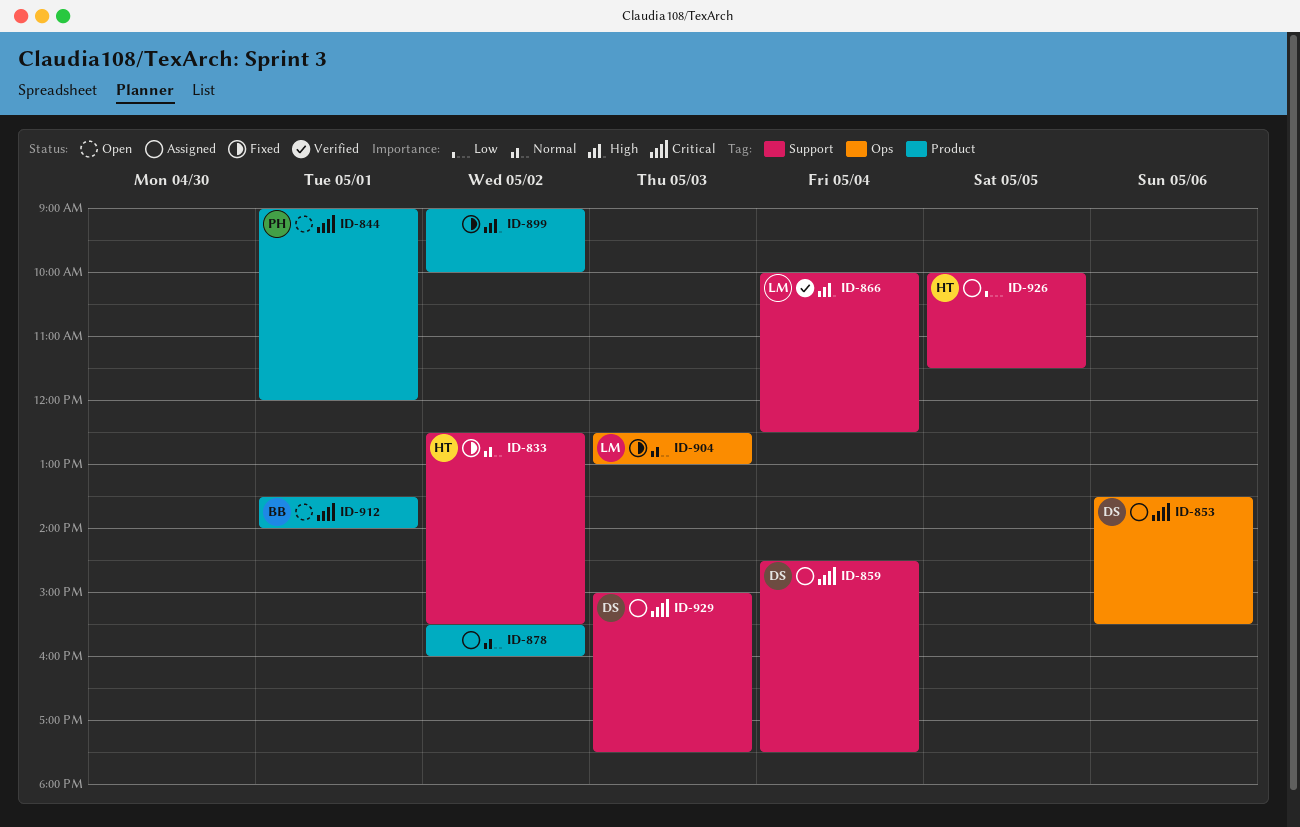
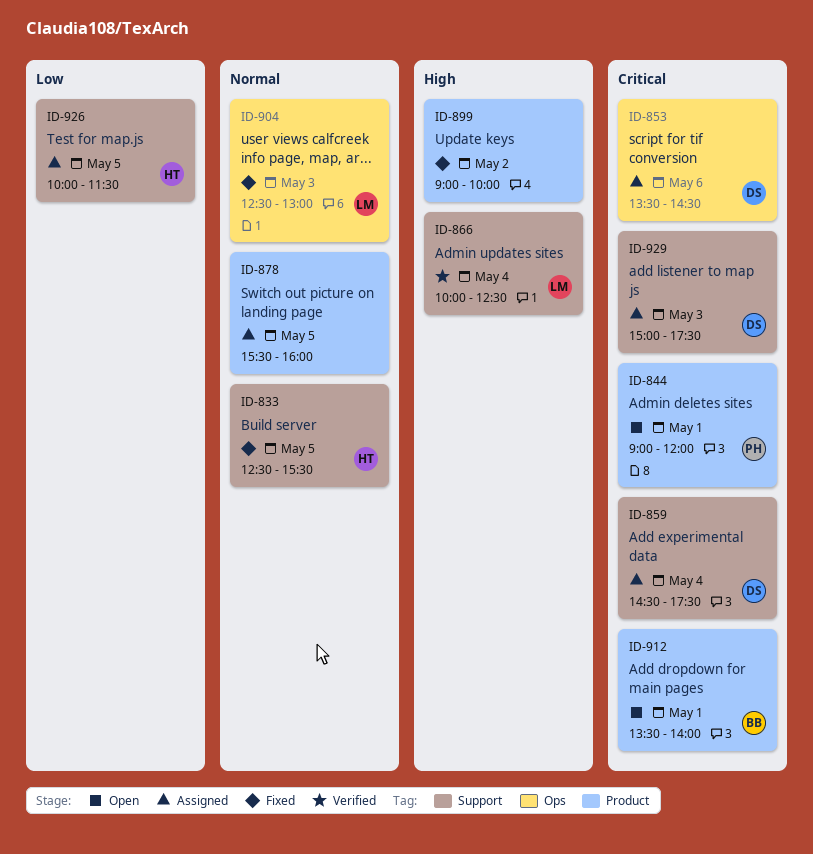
ID-833, day: May 2 -> May 5
ID-853, ends: 15:30 -> 14:30
ID-878, day: May 2 -> May 5

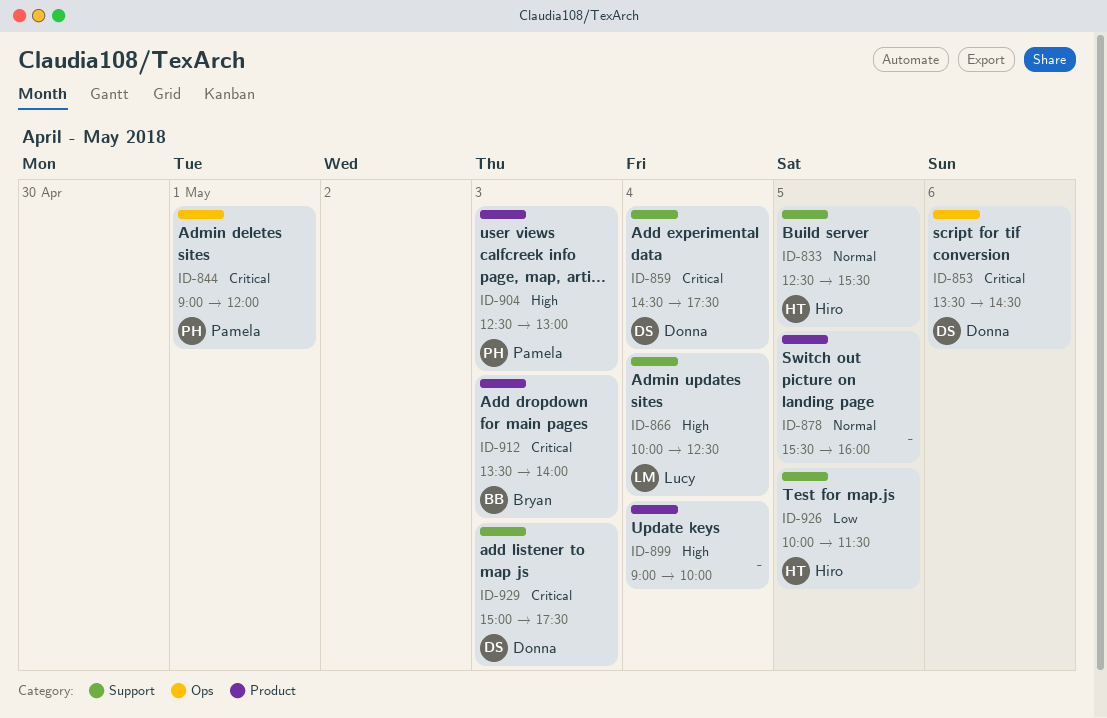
ID-844, label: Product -> Ops
ID-899, day: May 2 -> May 4
ID-904, owner: Lucy -> Pamela
ID-904, priority: Normal -> High
ID-904, label: Ops -> Product
ID-912, day: May 1 -> May 3

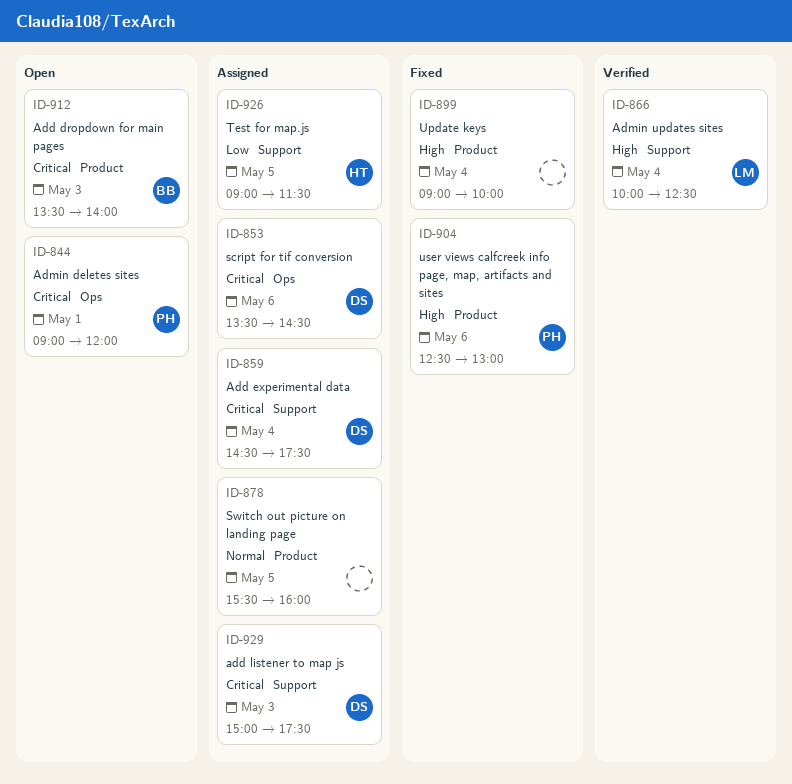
ID-833: present -> none
ID-904, day: May 3 -> May 6
ID-926, begins: 10:00 -> 09:00

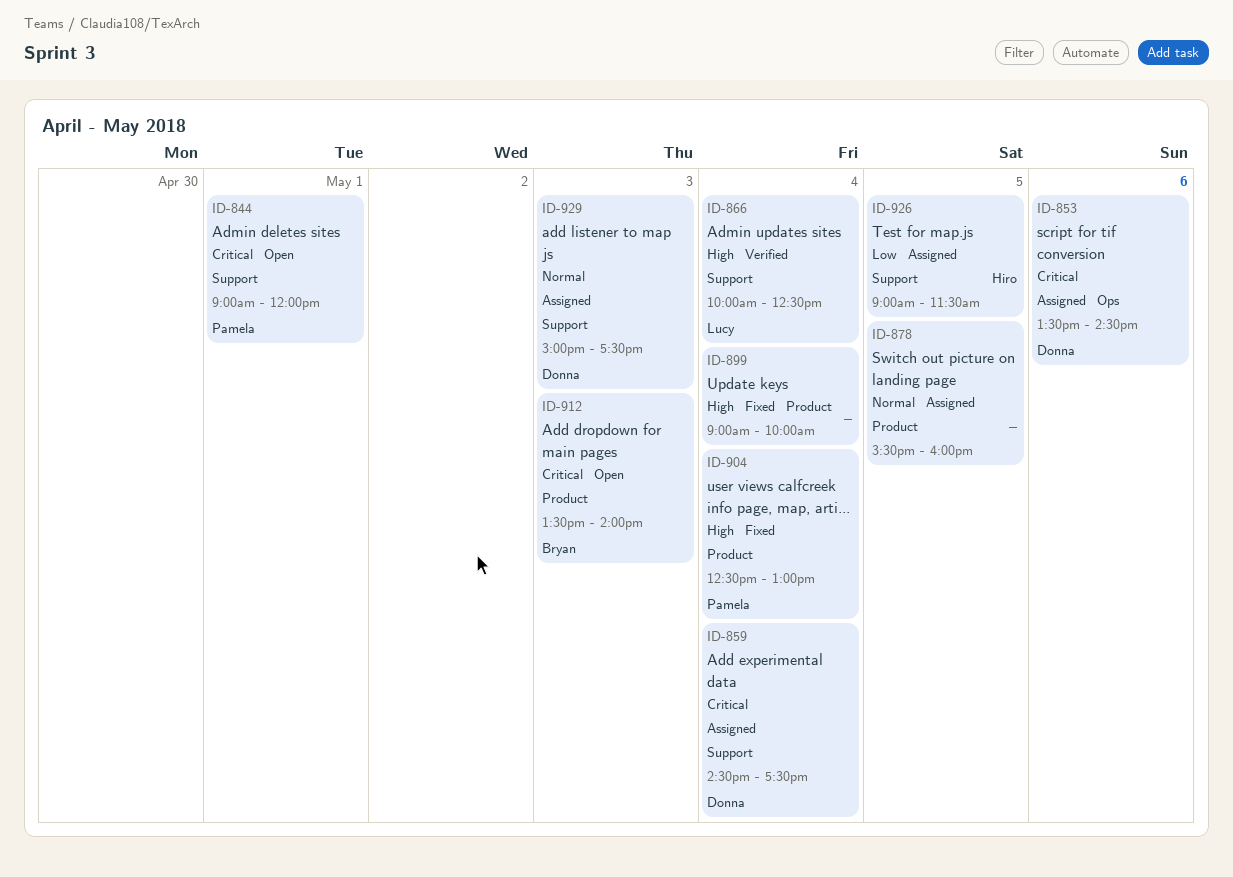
ID-844, label: Ops -> Support
ID-904, day: May 6 -> May 4
ID-929, priority: Critical -> Normal

